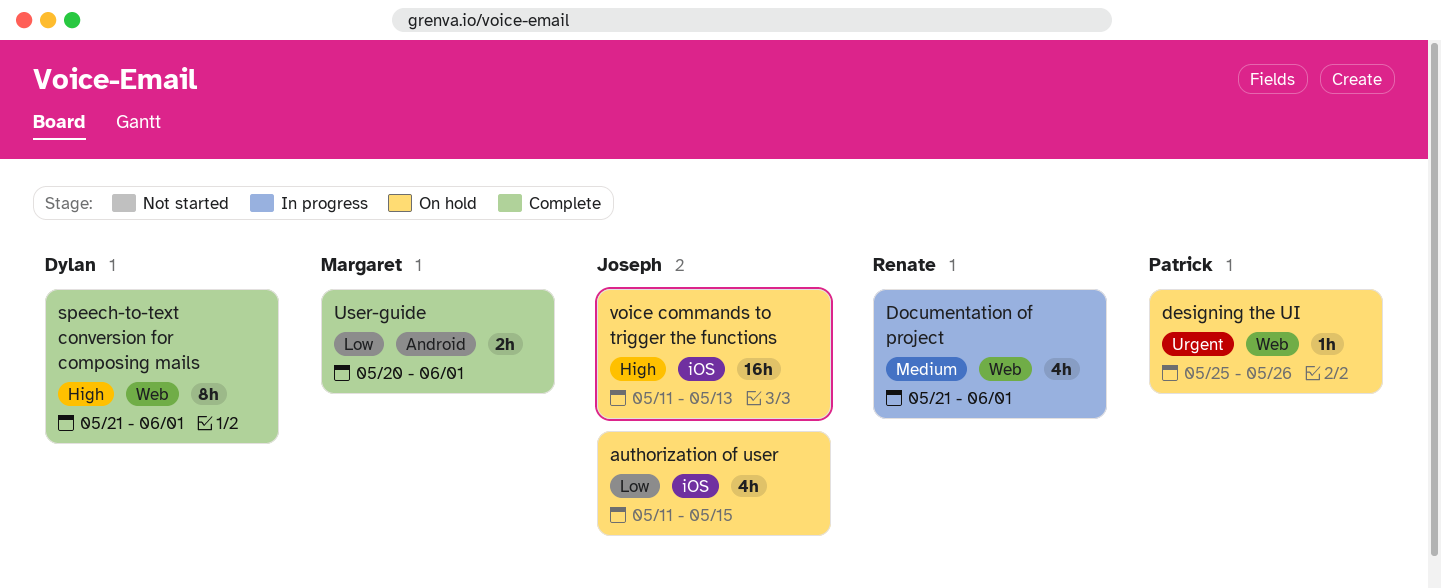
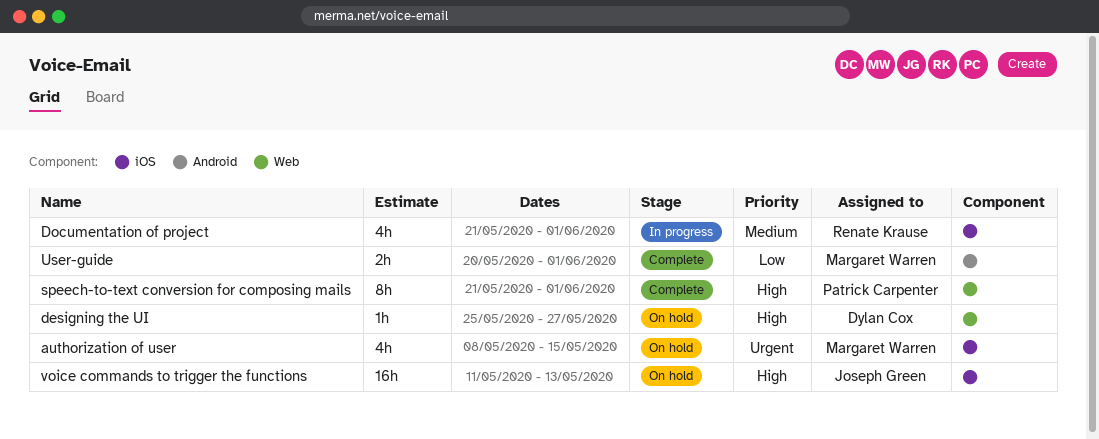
authorization of user, owner: Joseph Green -> Margaret Warren
authorization of user, priority: Low -> Urgent
authorization of user, start: May 11 -> May 8
designing the UI, owner: Patrick Carpenter -> Dylan Cox
designing the UI, priority: Urgent -> High
designing the UI, due: May 26 -> May 27
Documentation of project, label: Web -> iOS
speech-to-text conversion for composing mails, owner: Dylan Cox -> Patrick Carpenter

